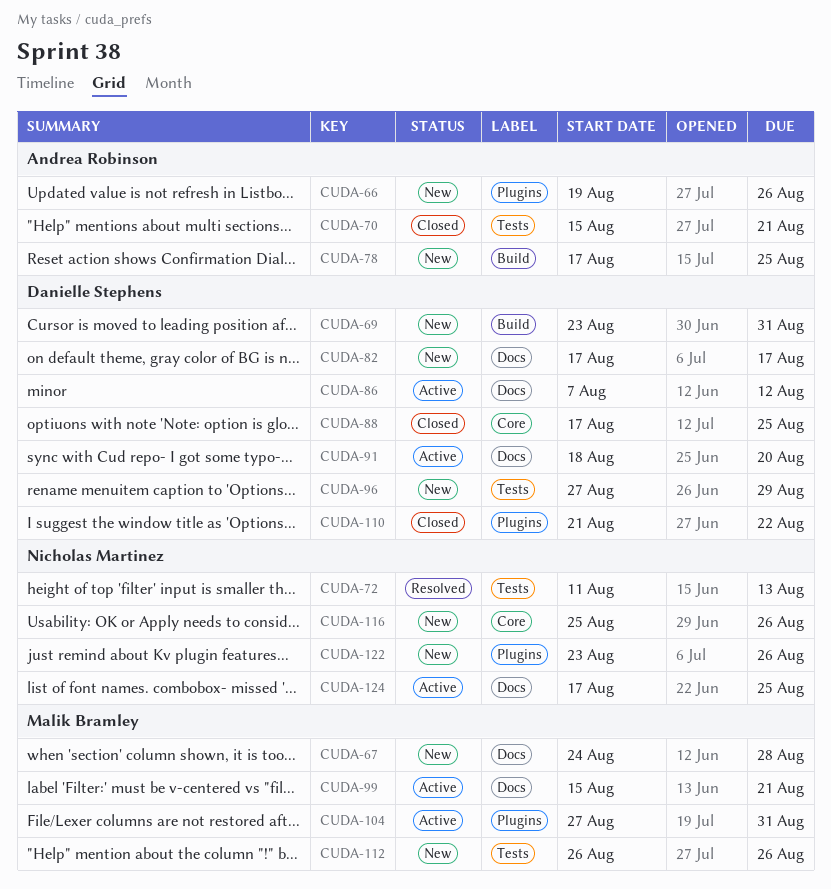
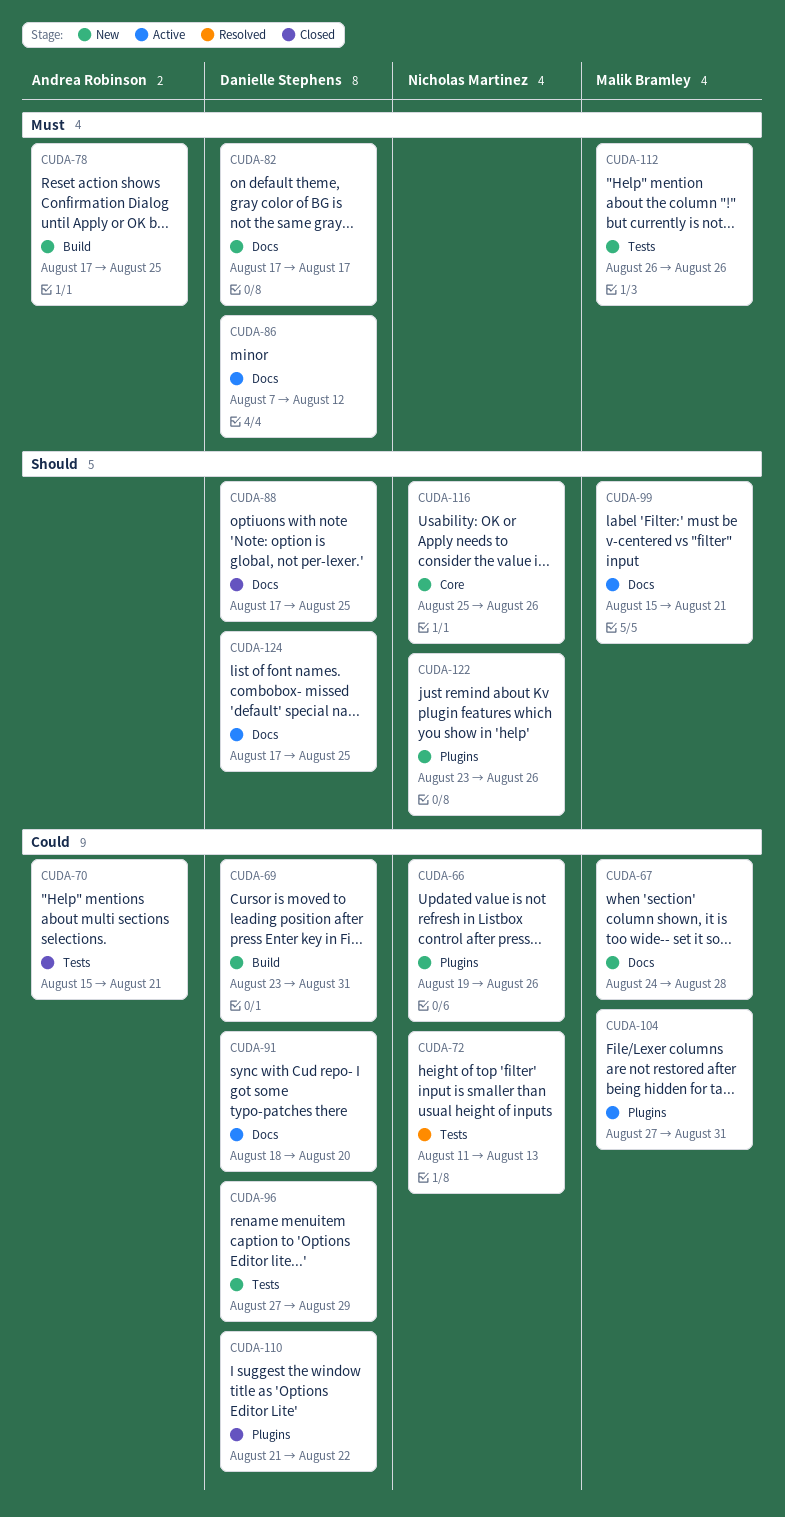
CUDA-66, owner: Andrea Robinson -> Nicholas Martinez
CUDA-88, label: Core -> Docs
CUDA-124, owner: Nicholas Martinez -> Danielle Stephens

